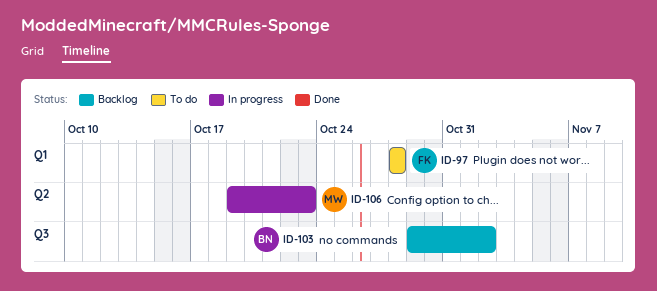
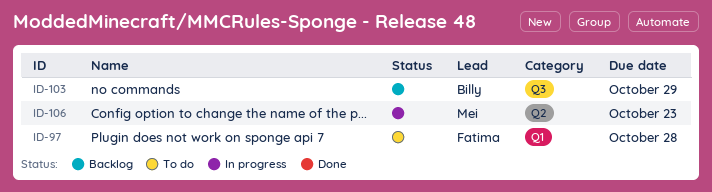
ID-103, due: Nov 2 -> Oct 29

